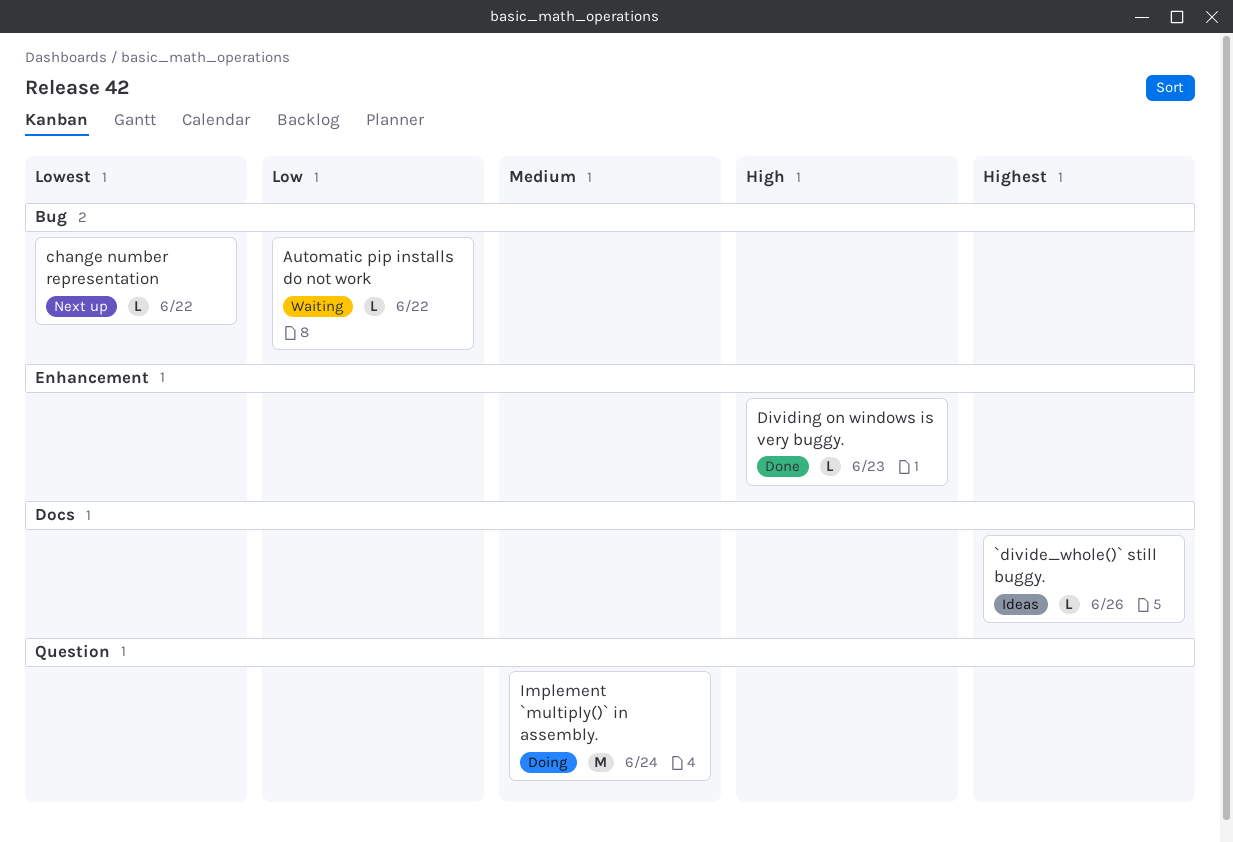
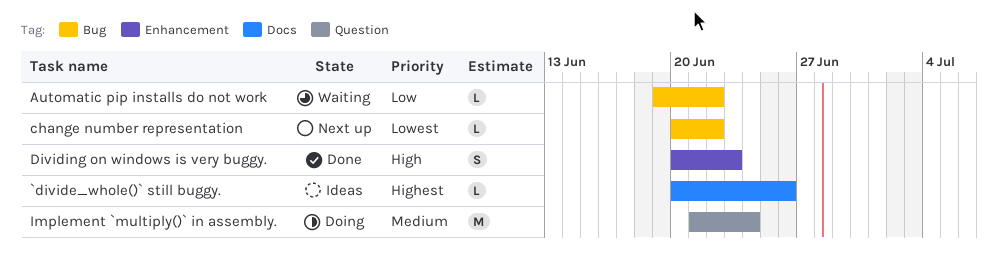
Dividing on windows is very buggy., estimate: L -> S

